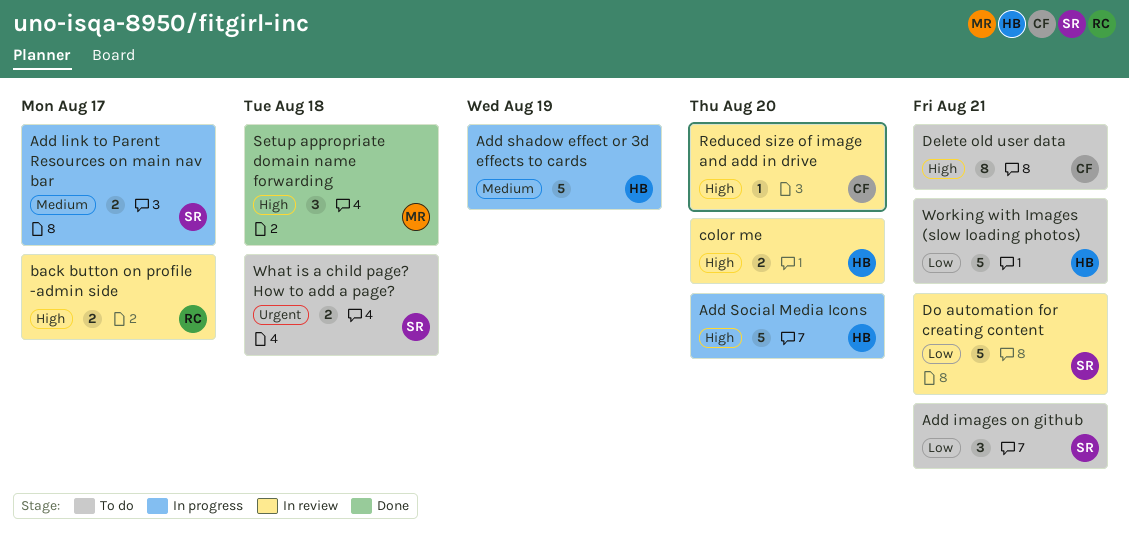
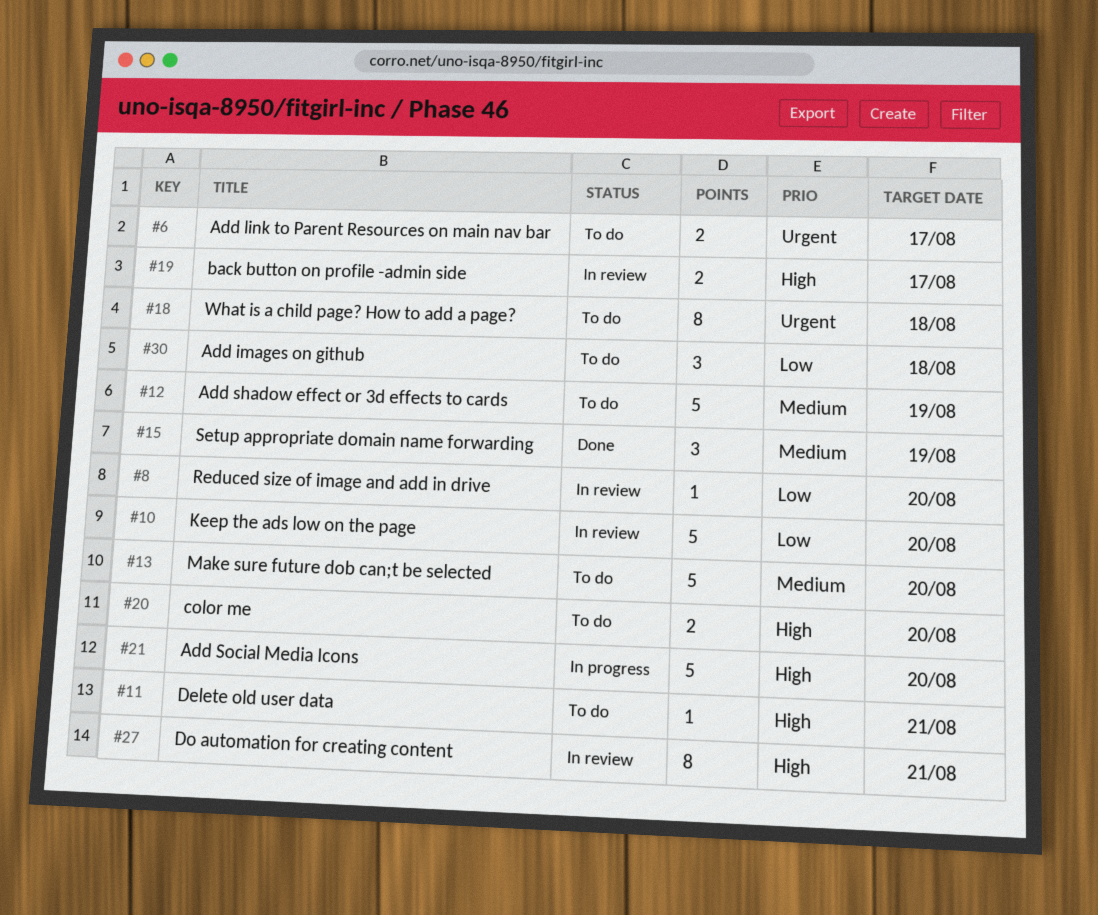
Add images on github, due: Aug 21 -> Aug 18
Add link to Parent Resources on main nav bar, status: In progress -> To do
Add link to Parent Resources on main nav bar, priority: Medium -> Urgent
Add shadow effect or 3d effects to cards, status: In progress -> To do
color me, status: In review -> To do
Delete old user data, estimate: 8 -> 1
Do automation for creating content, priority: Low -> High
Do automation for creating content, estimate: 5 -> 8
Keep the ads low on the page: none -> present
Make sure future dob can;t be selected: none -> present
Reduced size of image and add in drive, priority: High -> Low
Setup appropriate domain name forwarding, priority: High -> Medium
Setup appropriate domain name forwarding, due: Aug 18 -> Aug 19
What is a child page? How to add a page?, estimate: 2 -> 8
Working with Images (slow loading photos): present -> none

